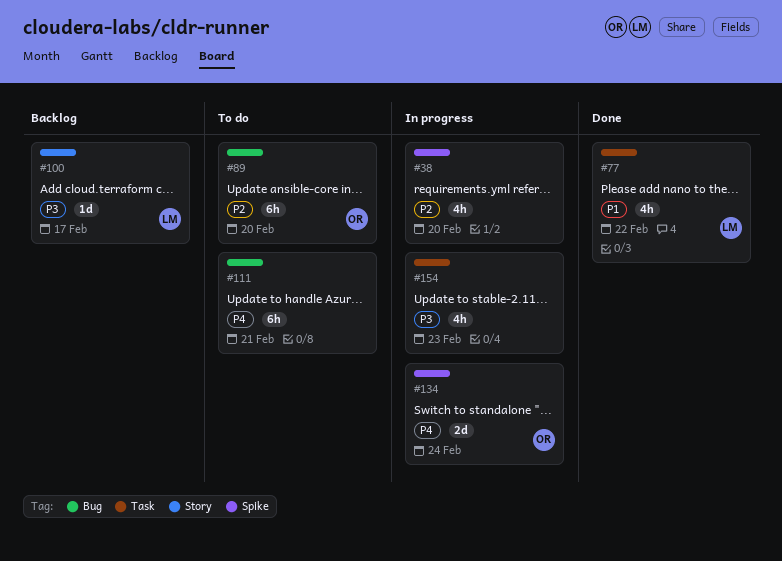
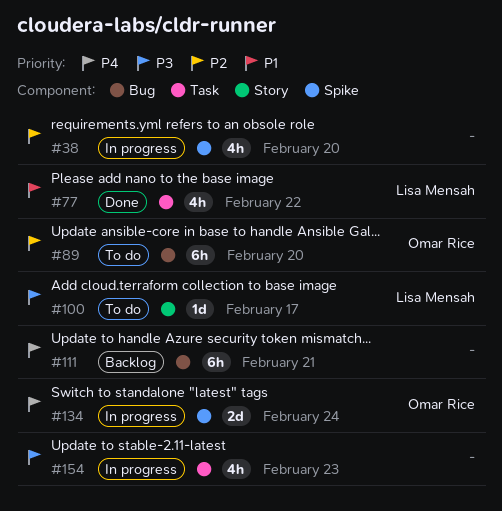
#100, status: Backlog -> To do
#111, status: To do -> Backlog

